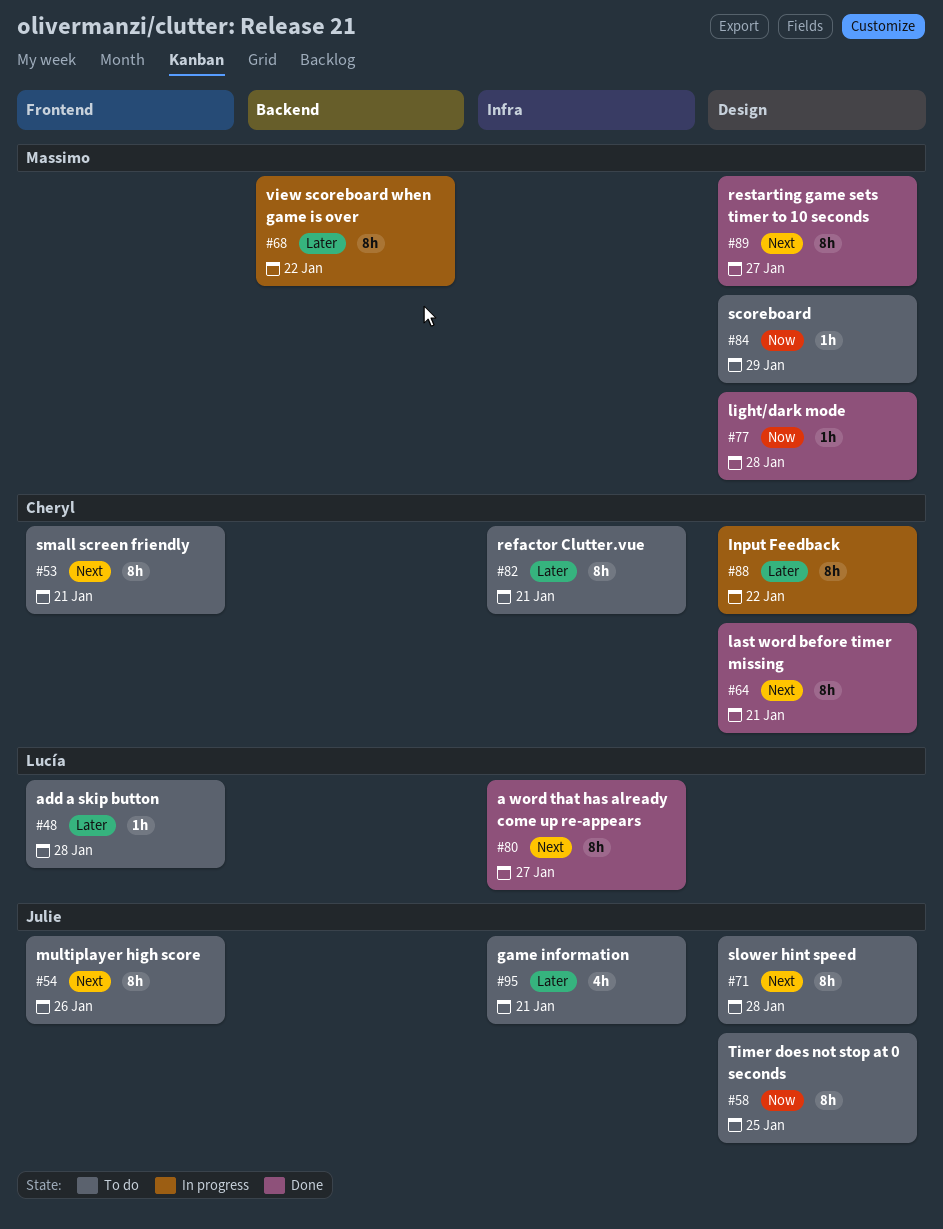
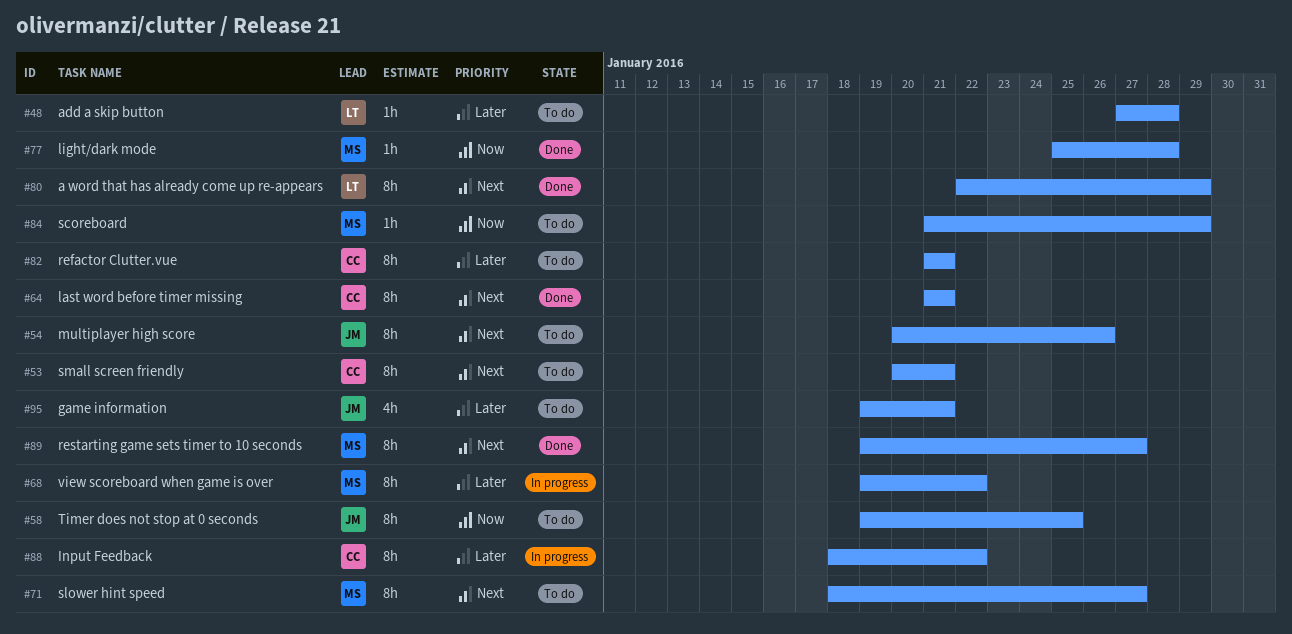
#71, owner: Julie -> Massimo
#71, due: Jan 28 -> Jan 27
#80, due: Jan 27 -> Jan 29

